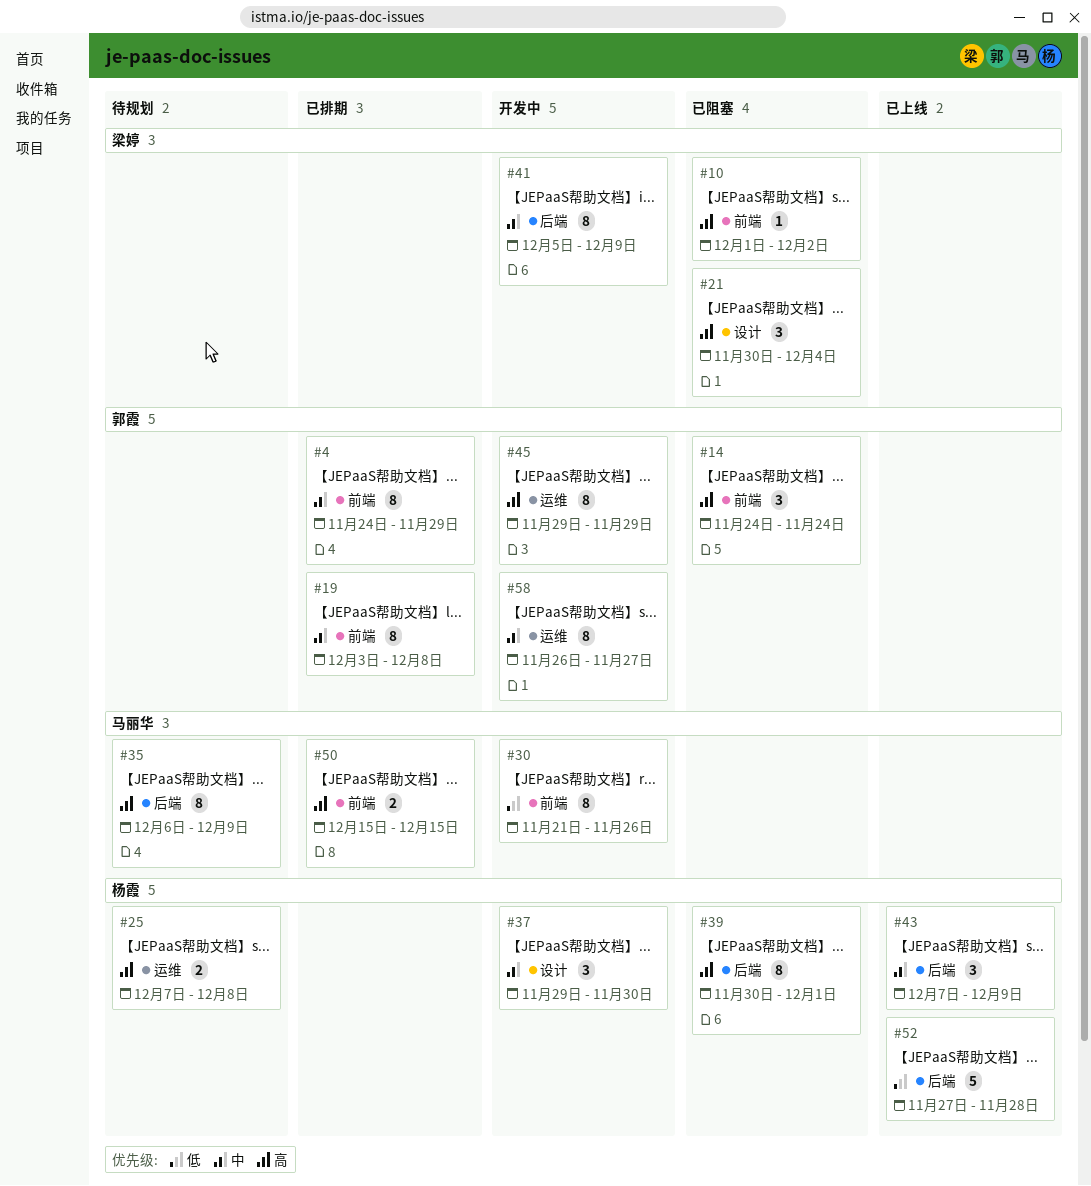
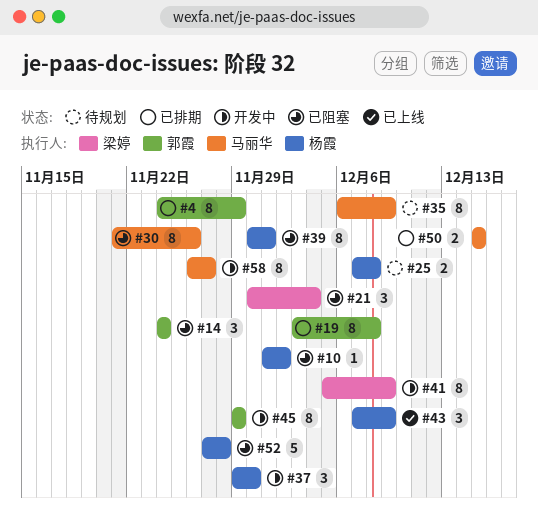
#10, owner: 梁婷 -> 杨霞
#30, status: 开发中 -> 已阻塞
#52, status: 已上线 -> 已阻塞
#58, owner: 郭霞 -> 马丽华

